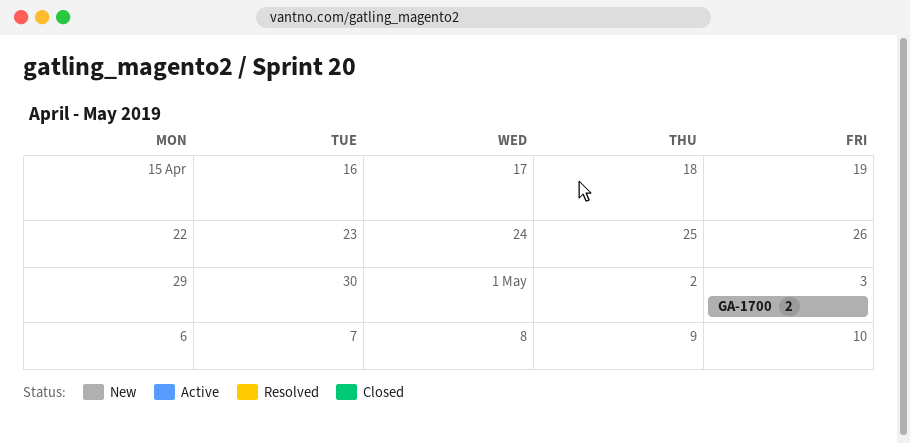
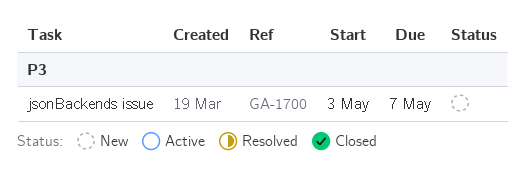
GA-1700, due: May 3 -> May 7

